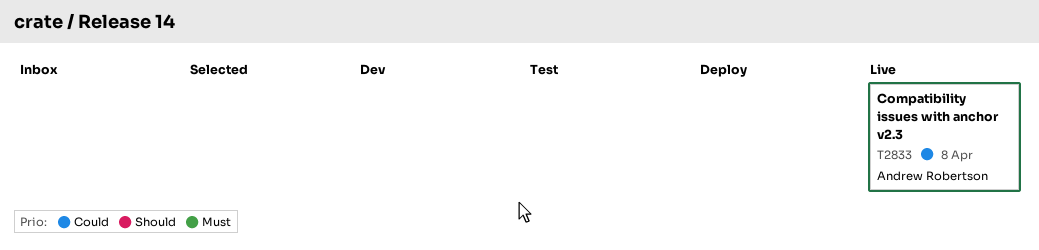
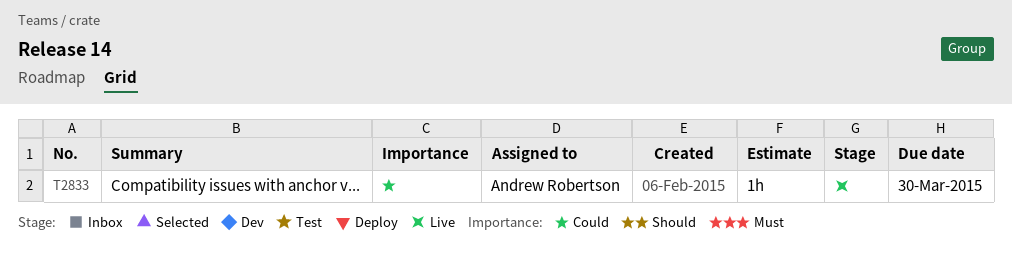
T2833, due: Apr 8 -> Mar 30

